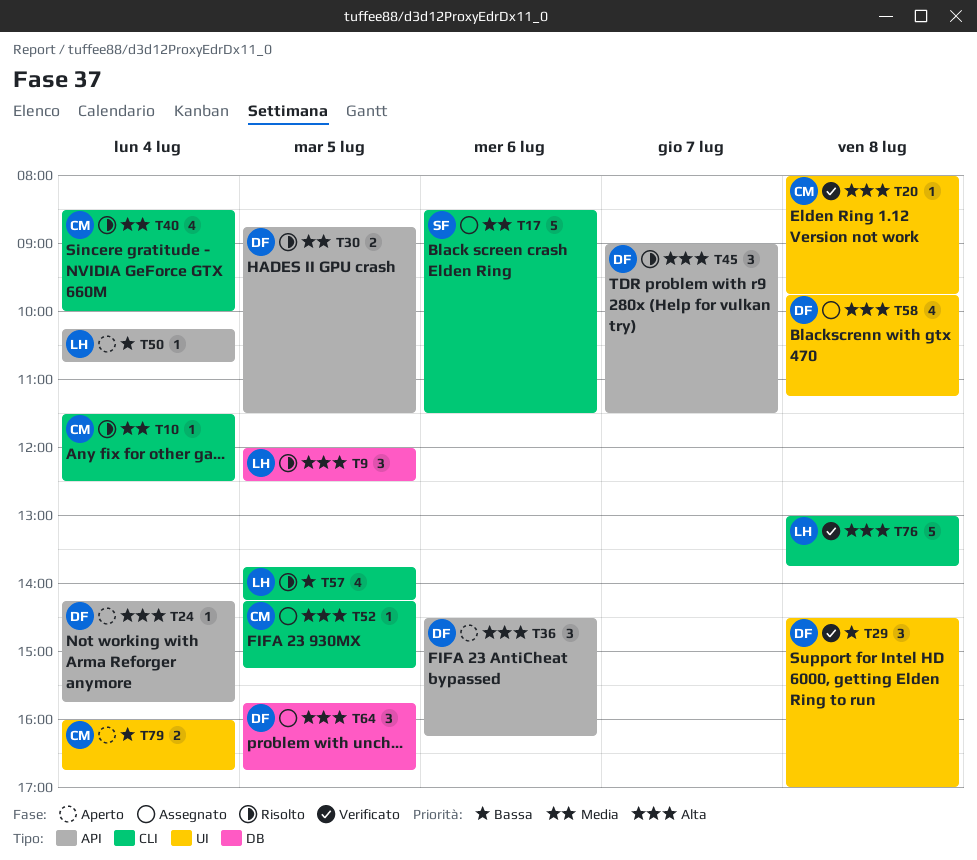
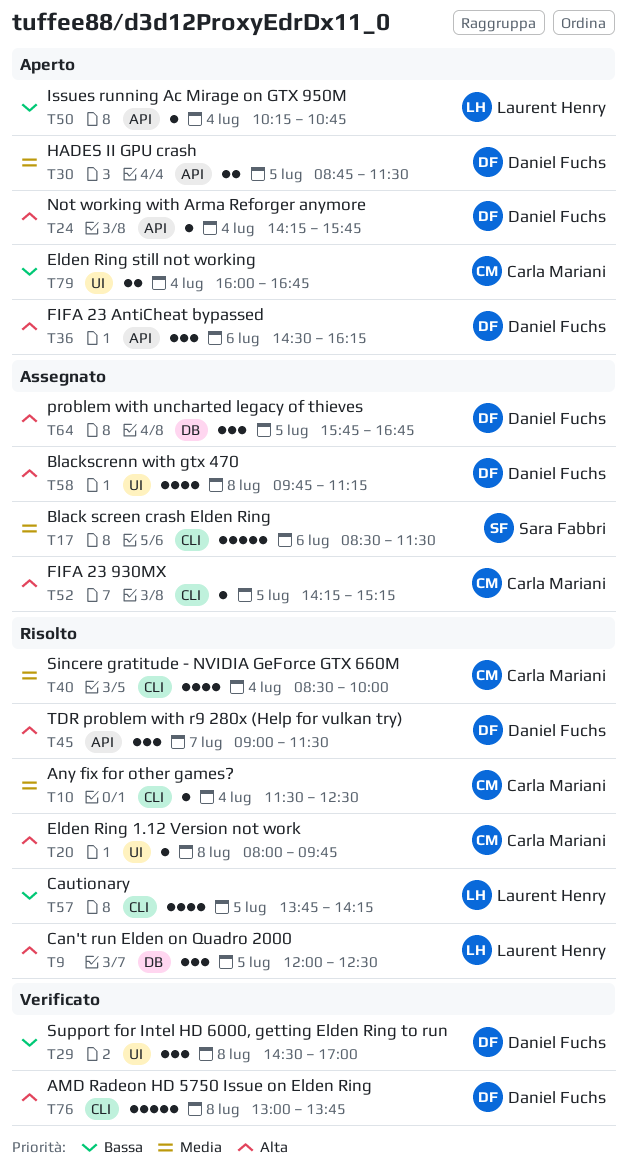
T20, status: Verificato -> Risolto
T30, status: Risolto -> Aperto
T76, owner: Laurent Henry -> Daniel Fuchs

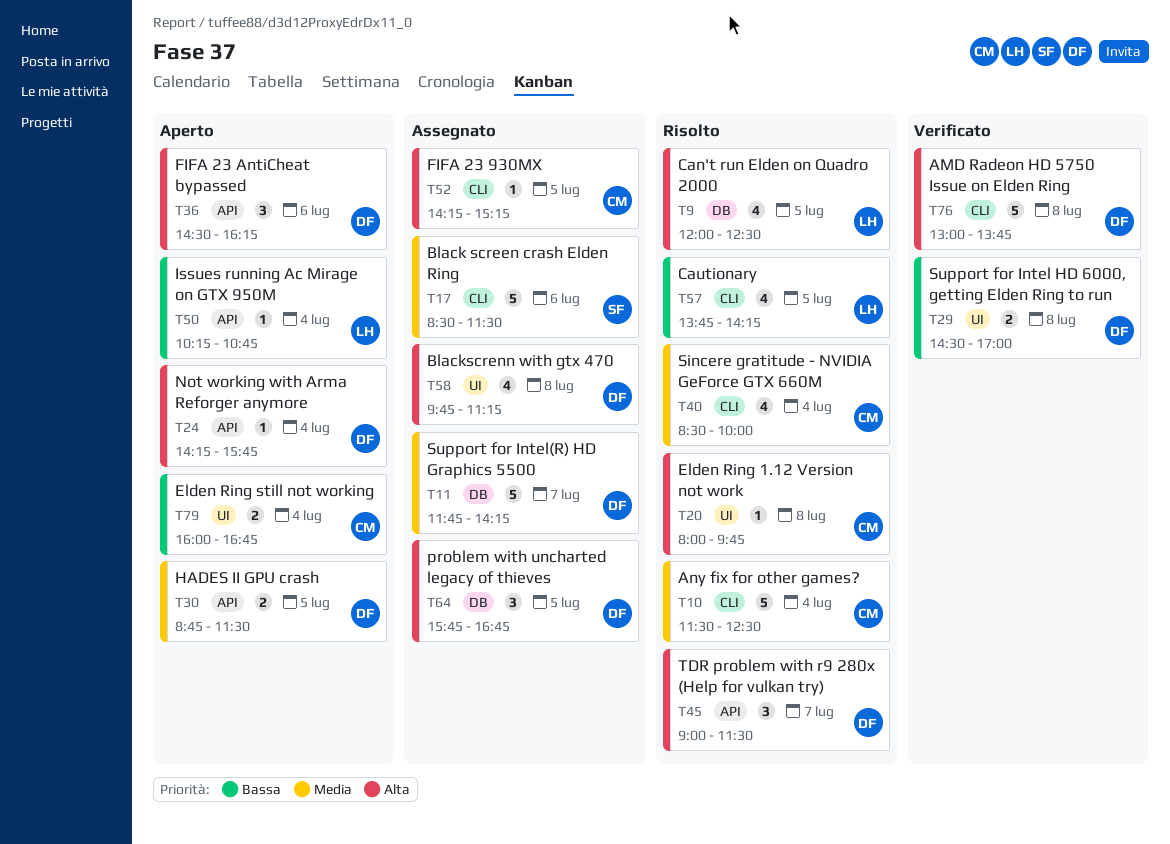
T9, estimate: 3 -> 4
T10, estimate: 1 -> 5
T11: none -> present
T29, estimate: 3 -> 2

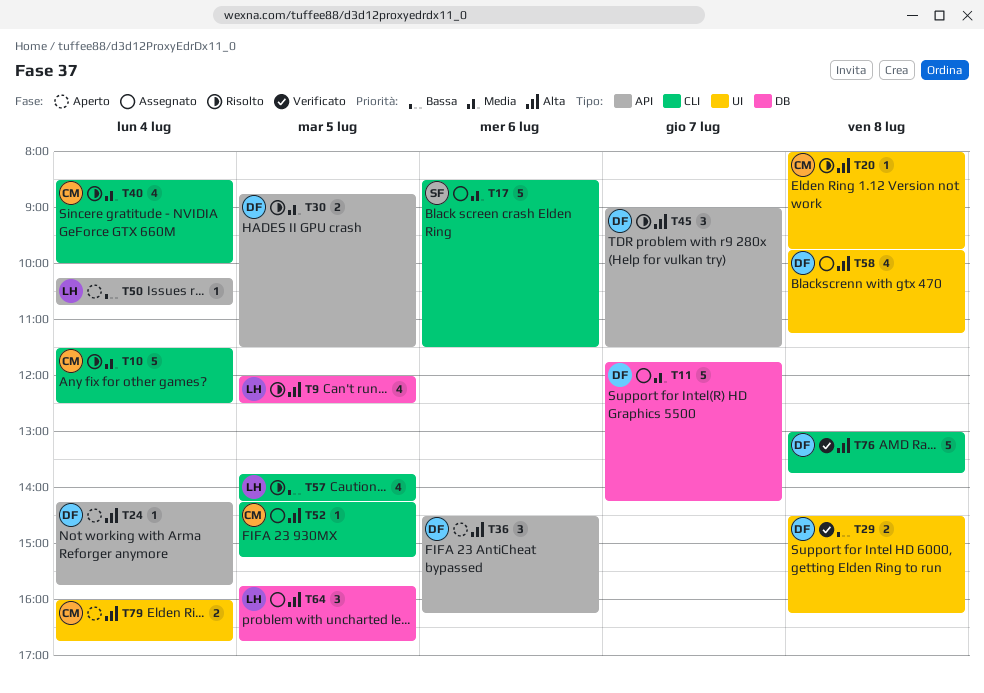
T29, ends: 17:00 -> 16:15
T30, status: Aperto -> Risolto
T64, owner: DF -> LH
T79, priority: Bassa -> Alta

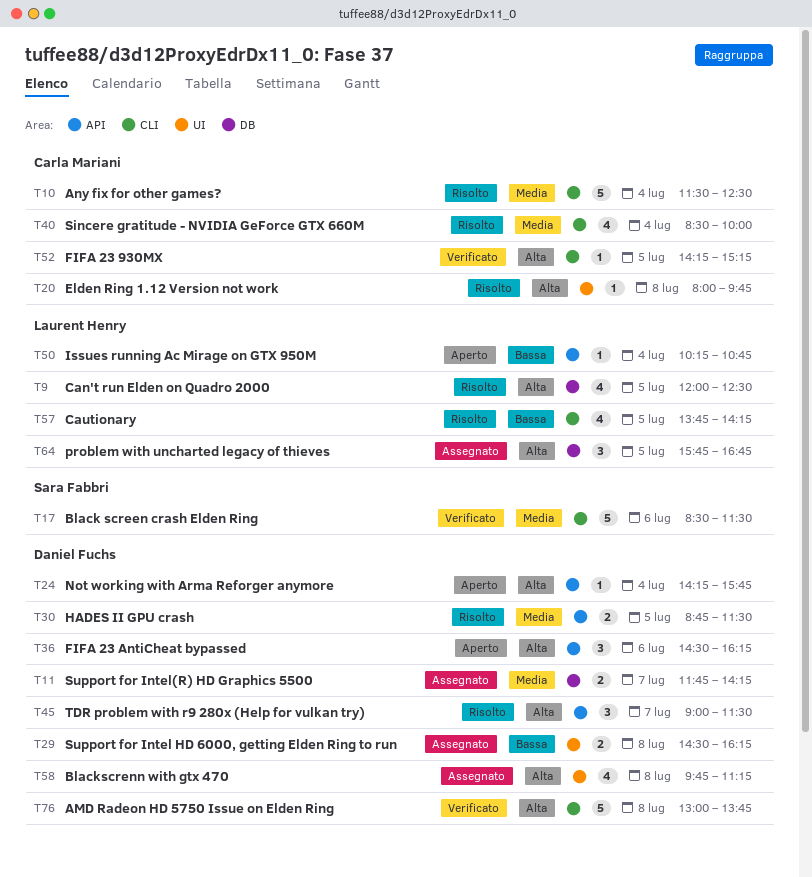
T11, estimate: 5 -> 2
T17, status: Assegnato -> Verificato
T29, status: Verificato -> Assegnato
T52, status: Assegnato -> Verificato
T79: present -> none

